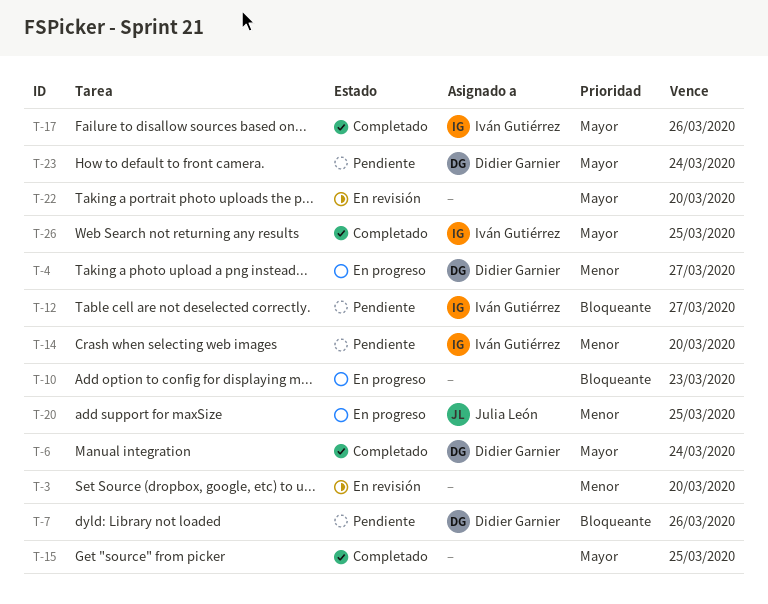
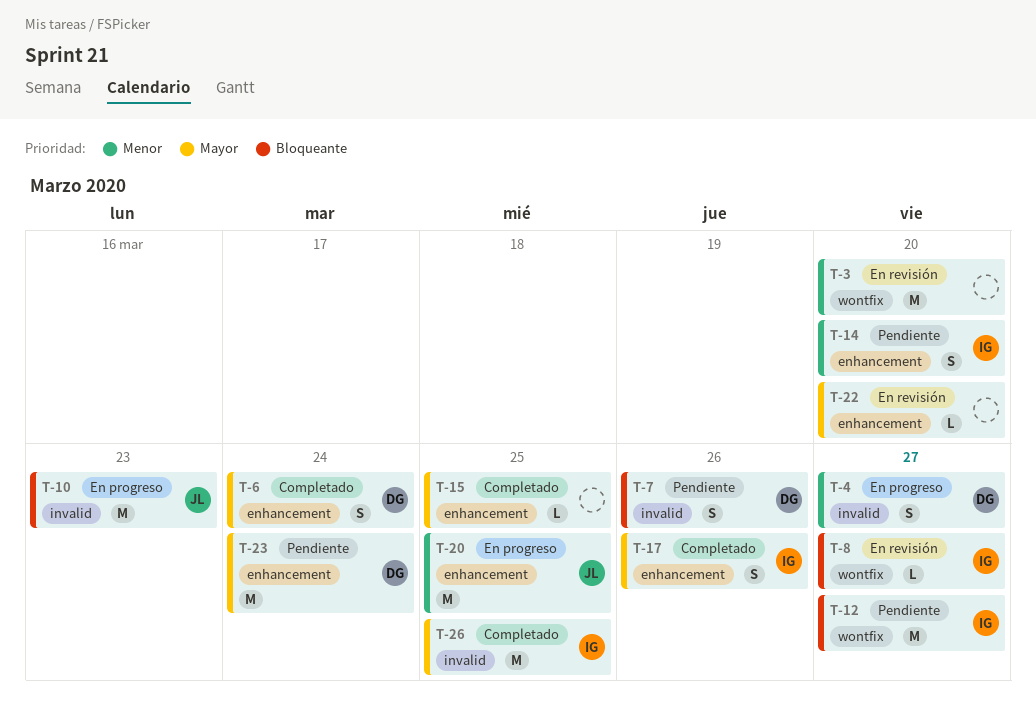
T-8: none -> present
T-10, owner: none -> Julia León

